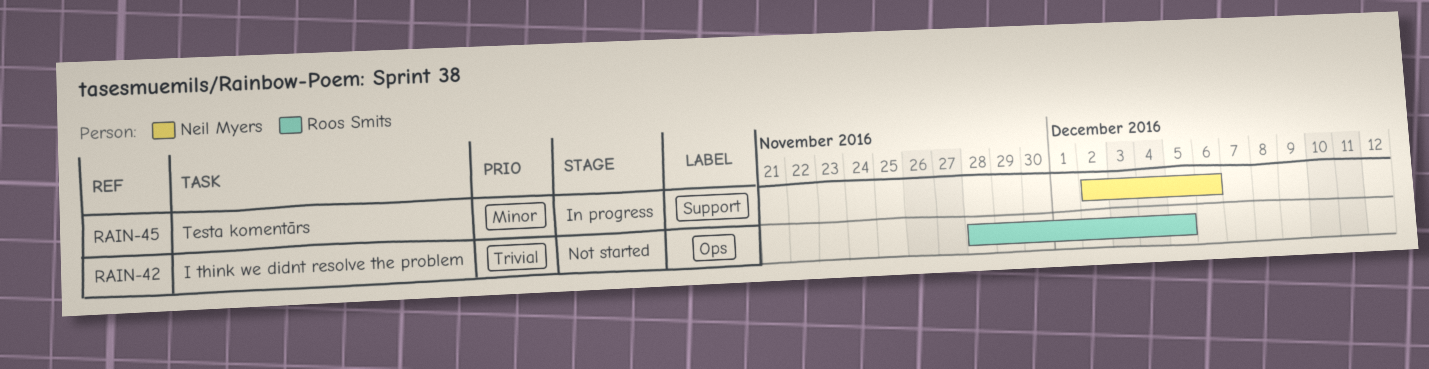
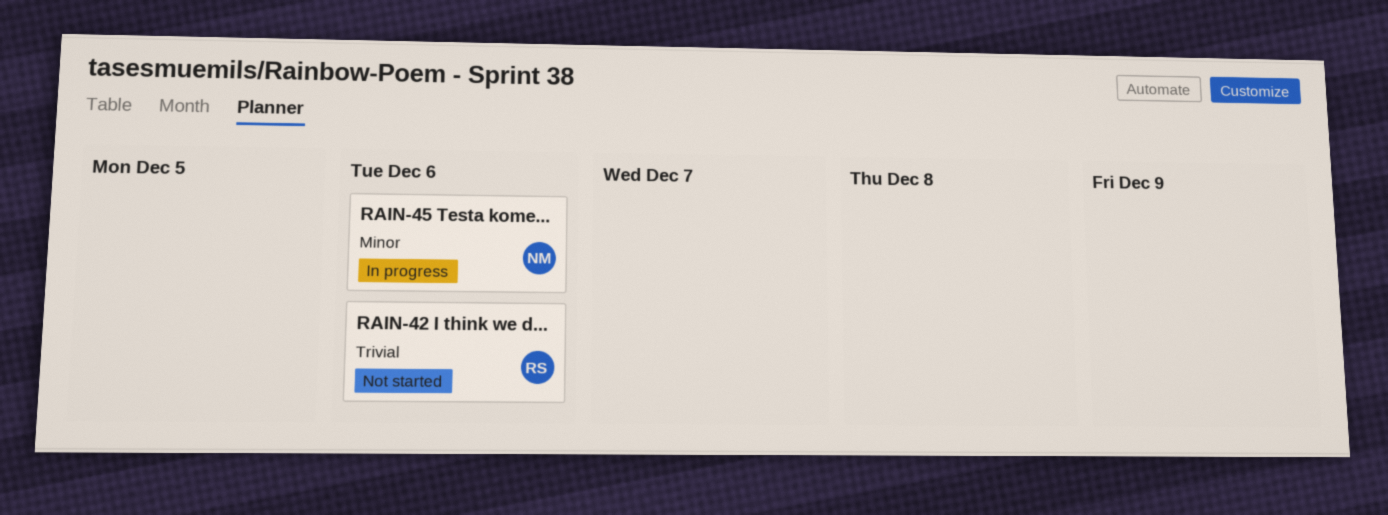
RAIN-42, due: Dec 5 -> Dec 6

